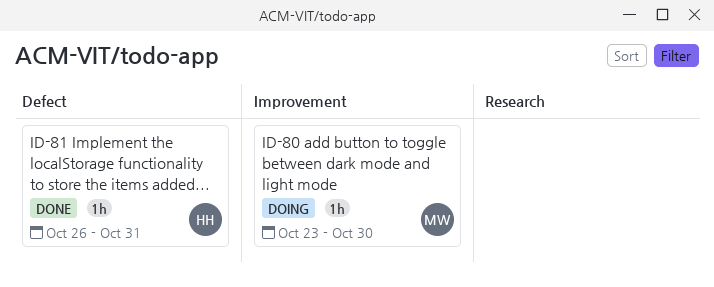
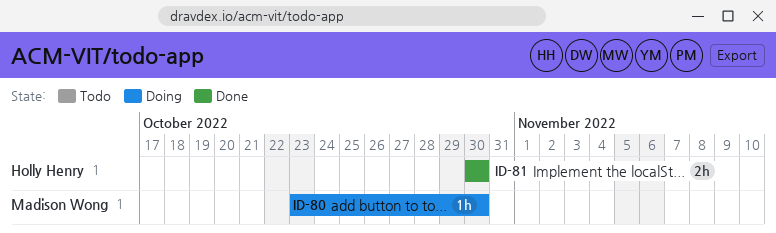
ID-81, estimate: 1h -> 2h
ID-81, start: Oct 26 -> Oct 30
ID-81, due: Oct 31 -> Oct 30

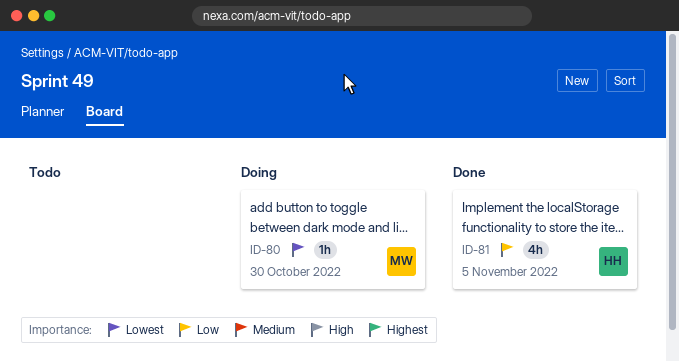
ID-81, estimate: 2h -> 4h
ID-81, due: Oct 30 -> Nov 5

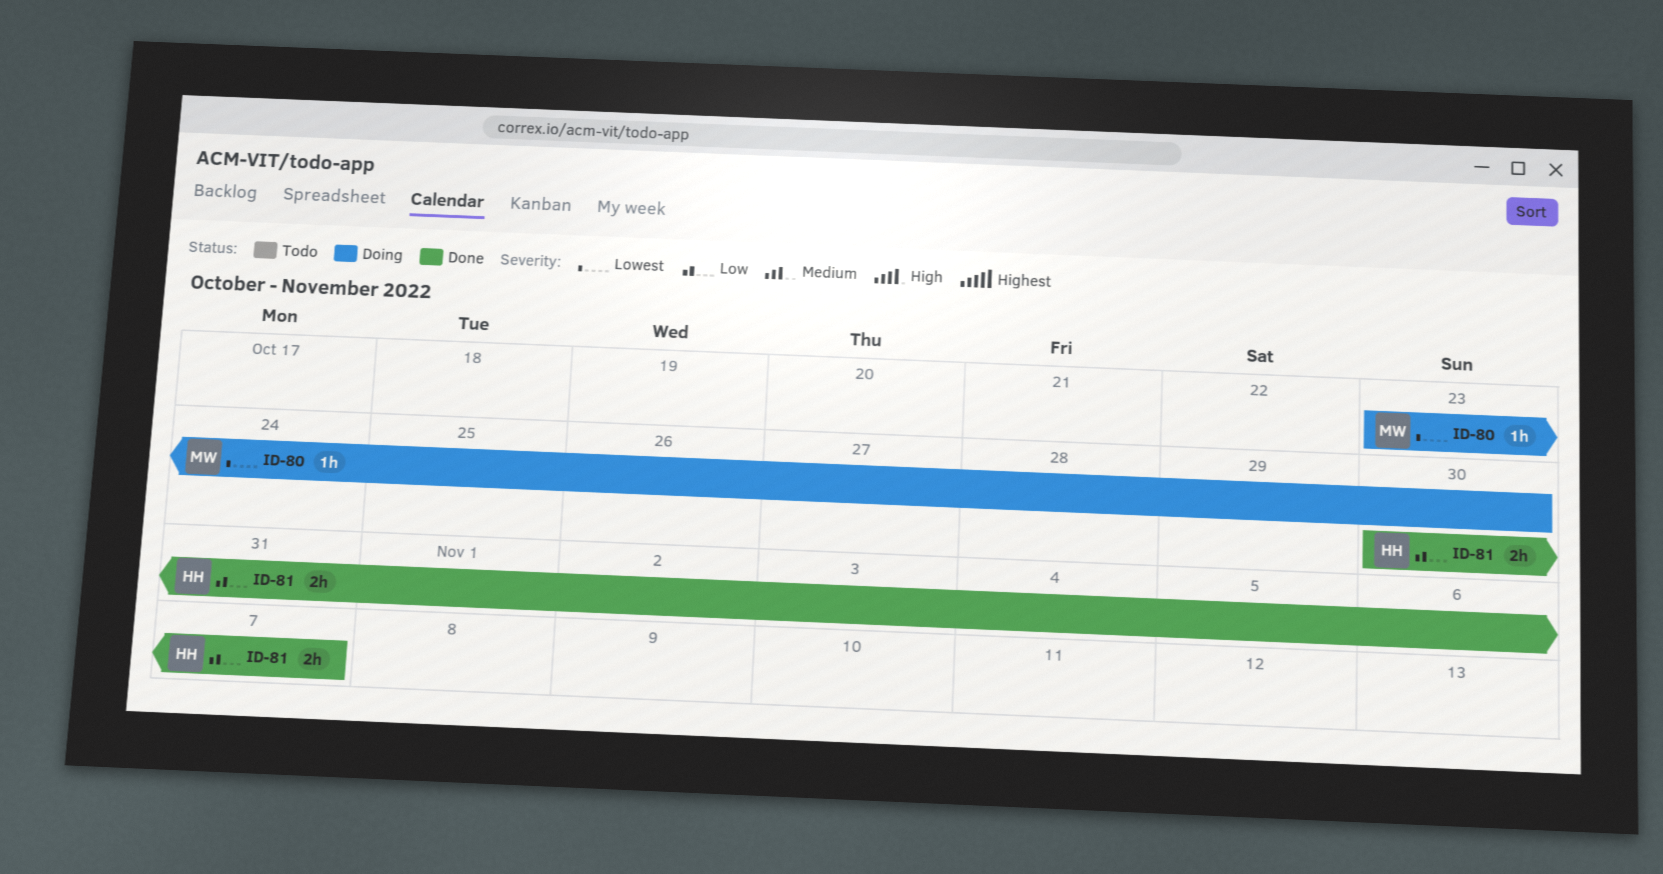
ID-81, estimate: 4h -> 2h
ID-81, due: Nov 5 -> Nov 7

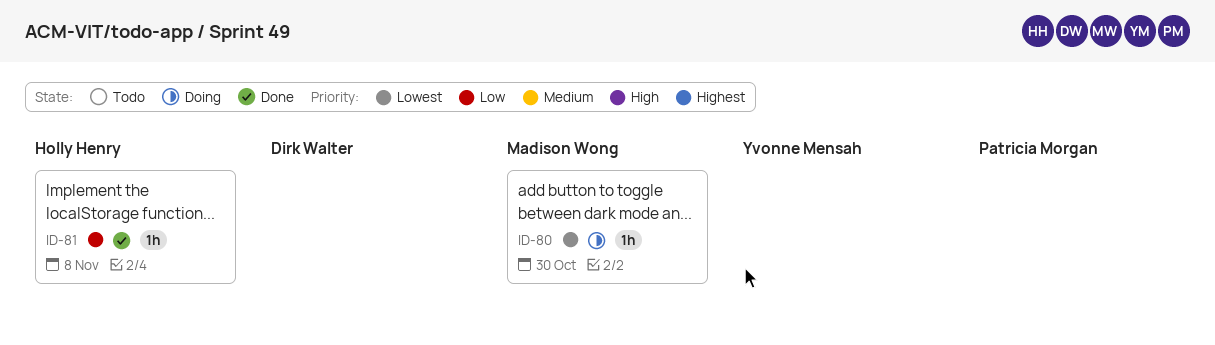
ID-81, estimate: 2h -> 1h
ID-81, due: Nov 7 -> Nov 8

